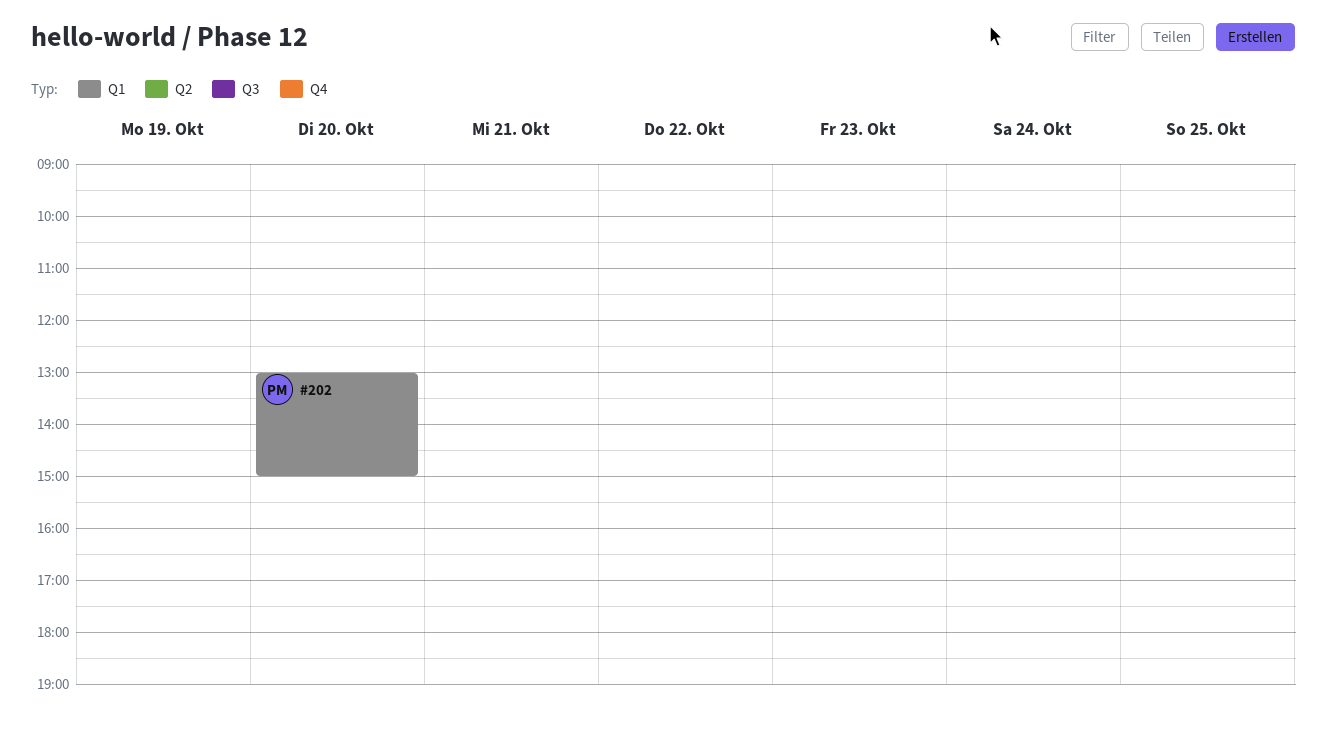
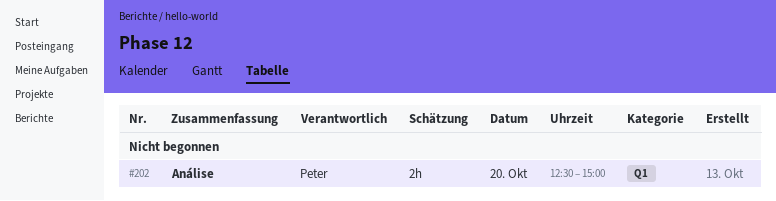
#202, begins: 13:00 -> 12:30

